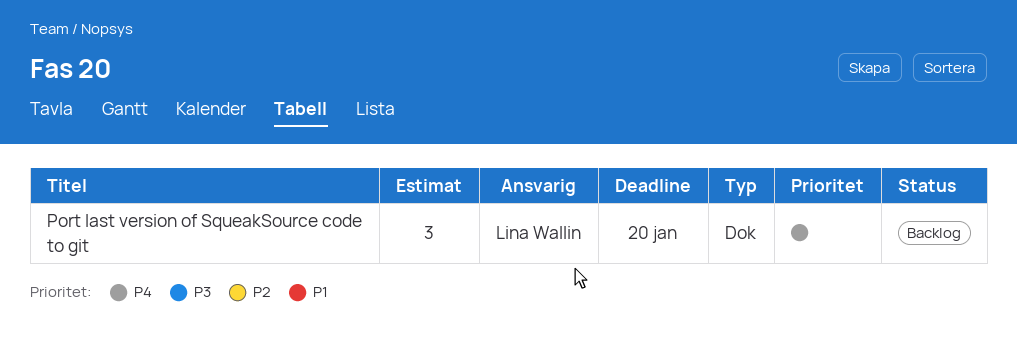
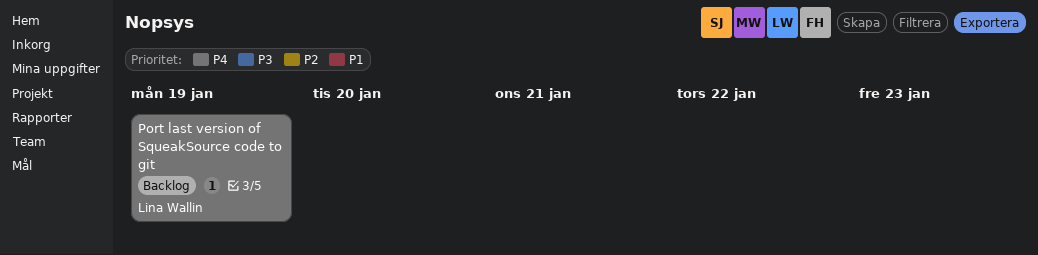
Port last version of SqueakSource code to git, estimate: 3 -> 1
Port last version of SqueakSource code to git, due: Jan 20 -> Jan 19

